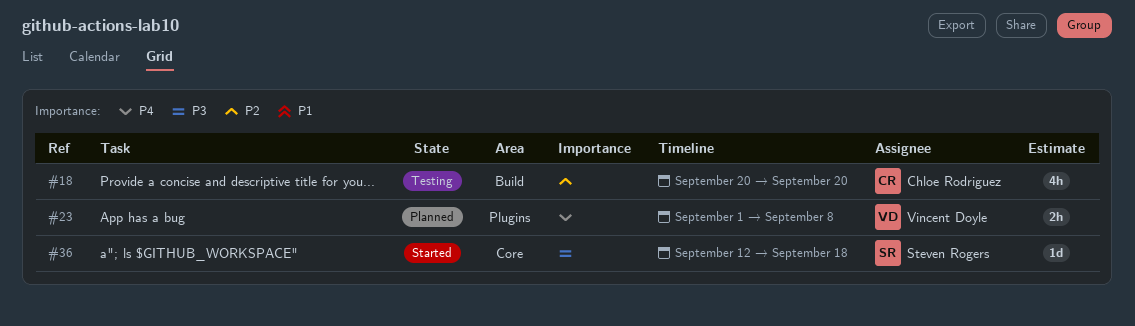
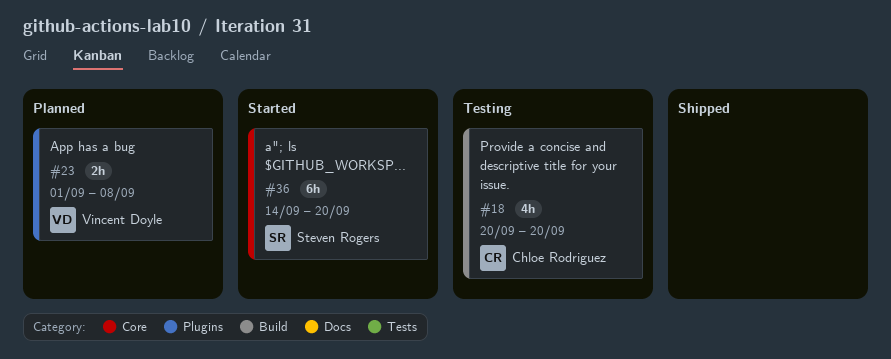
#36, estimate: 1d -> 6h
#36, start: Sep 12 -> Sep 14
#36, due: Sep 18 -> Sep 20

